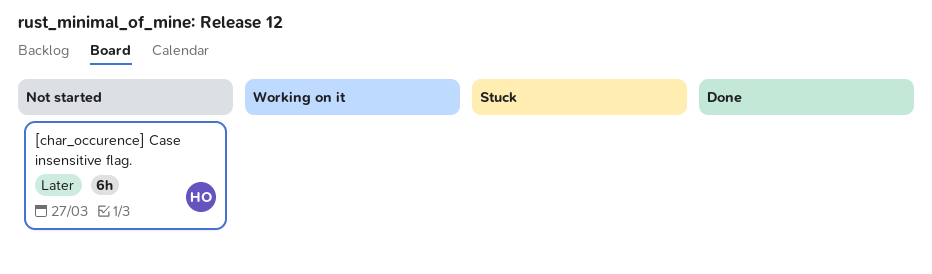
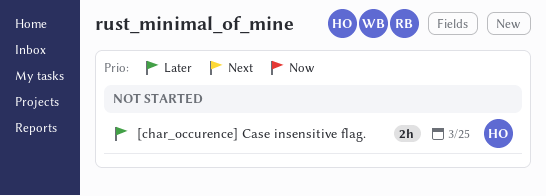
[char_occurence] Case insensitive flag., estimate: 6h -> 2h
[char_occurence] Case insensitive flag., due: Mar 27 -> Mar 25

